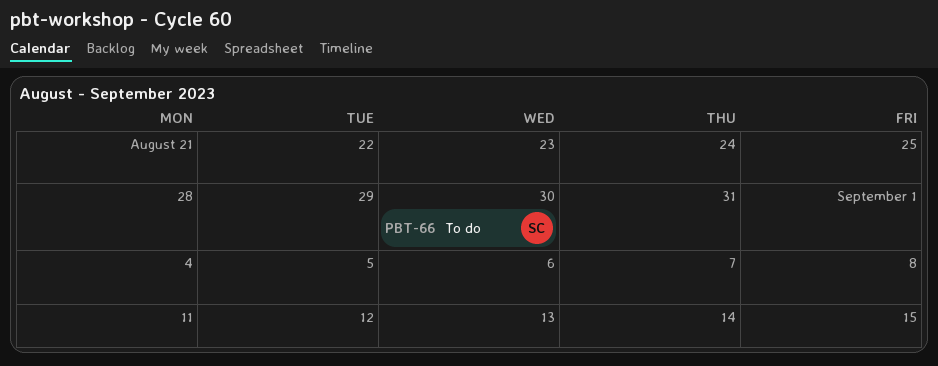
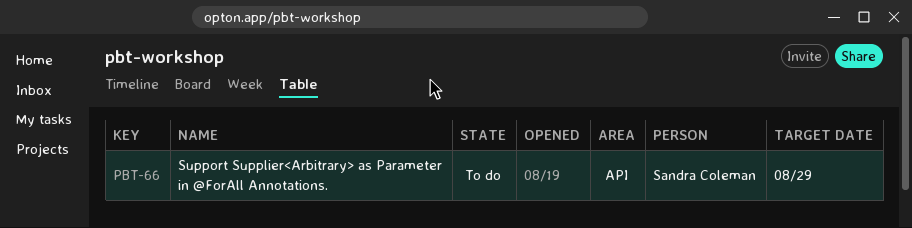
PBT-66, due: Aug 30 -> Aug 29

